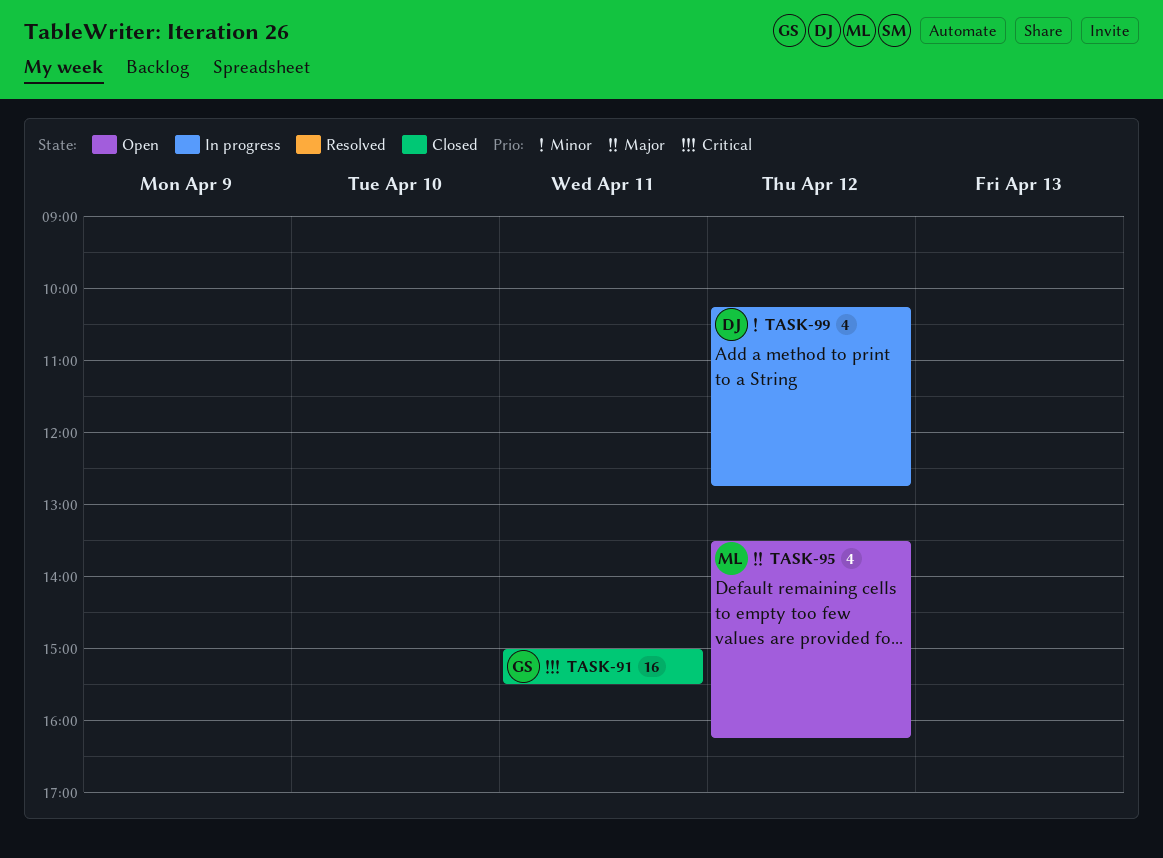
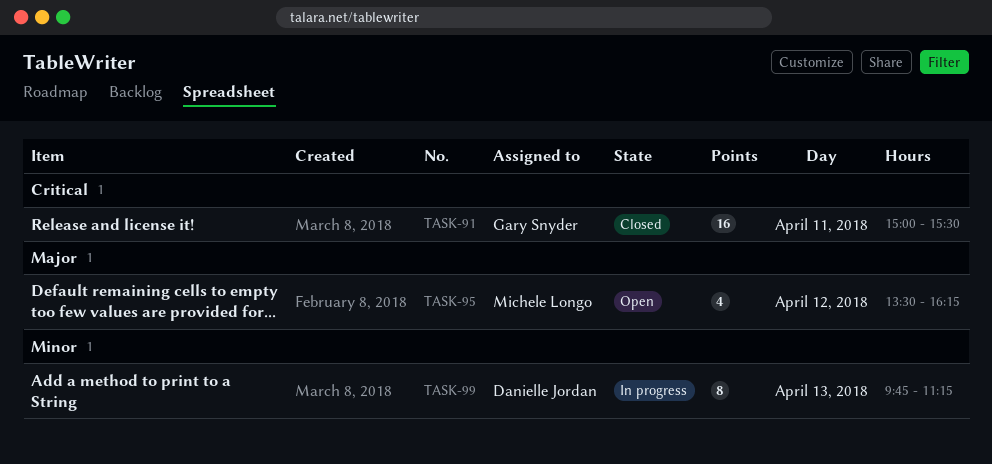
TASK-99, estimate: 4 -> 8
TASK-99, day: Apr 12 -> Apr 13
TASK-99, begins: 10:15 -> 09:45
TASK-99, ends: 12:45 -> 11:15

